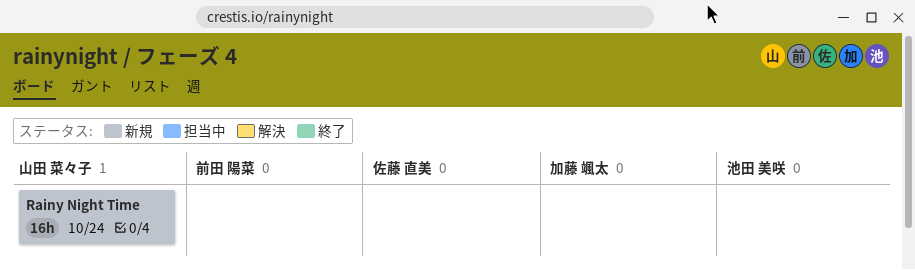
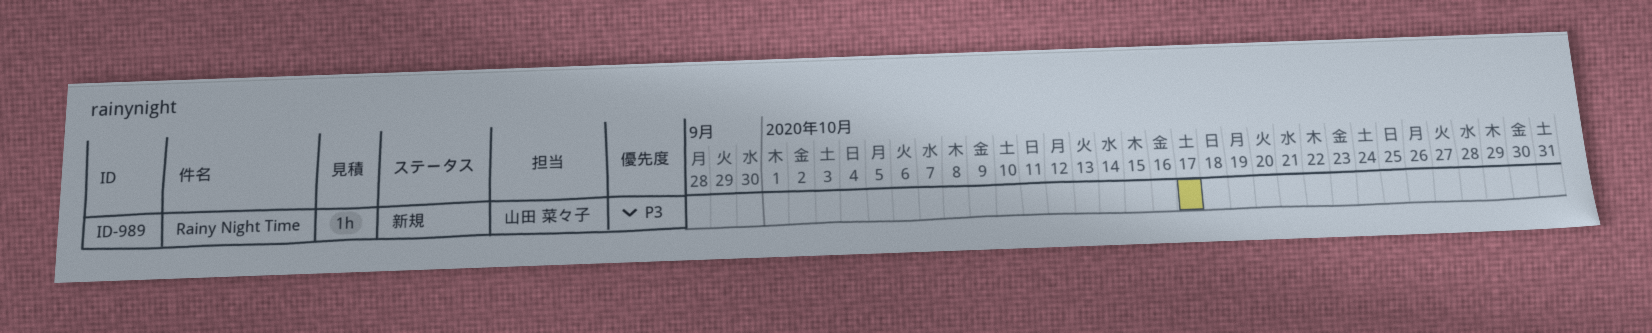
Rainy Night Time, estimate: 16h -> 1h
Rainy Night Time, due: Oct 24 -> Oct 17

